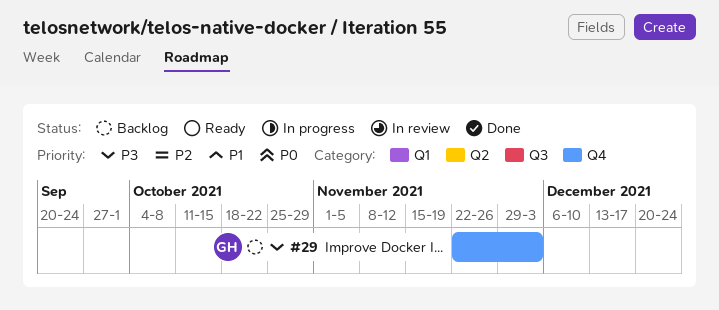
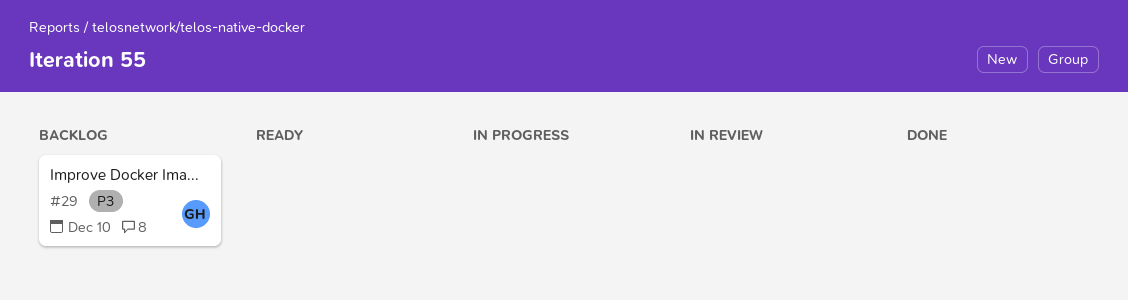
#29, due: Dec 3 -> Dec 10

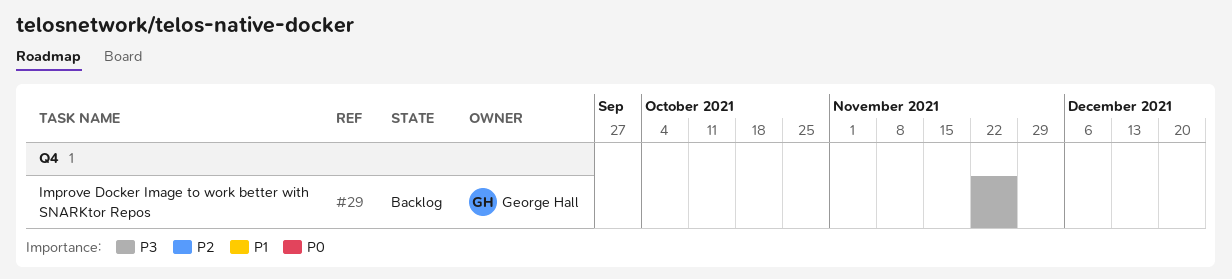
#29, due: Dec 10 -> Nov 26

